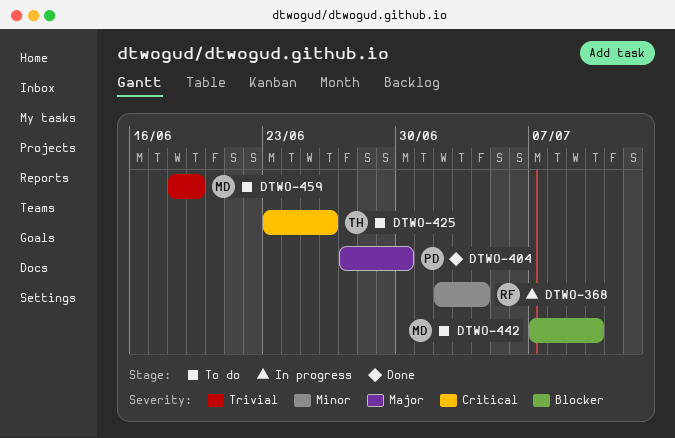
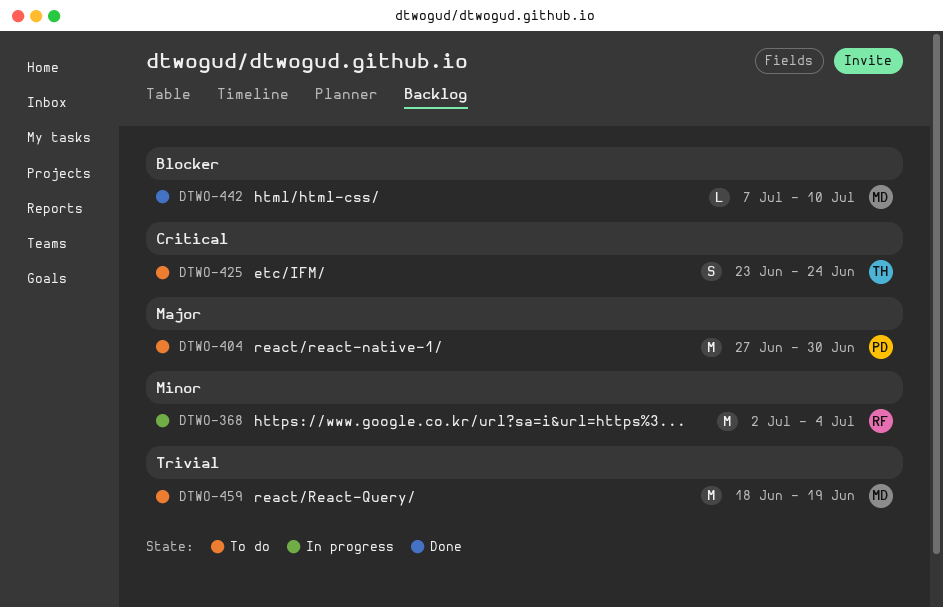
DTWO-404, status: Done -> To do
DTWO-425, due: Jun 26 -> Jun 24
DTWO-442, status: To do -> Done

